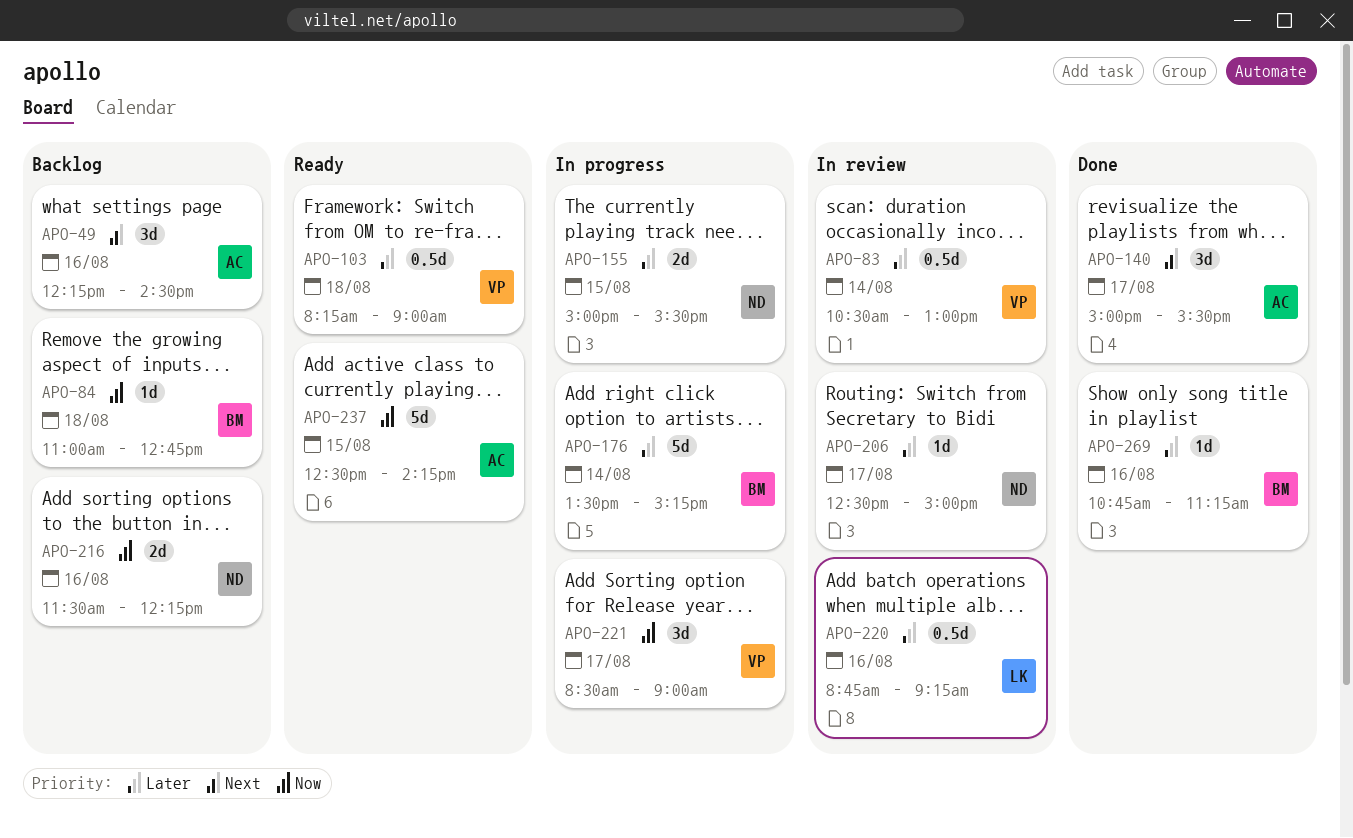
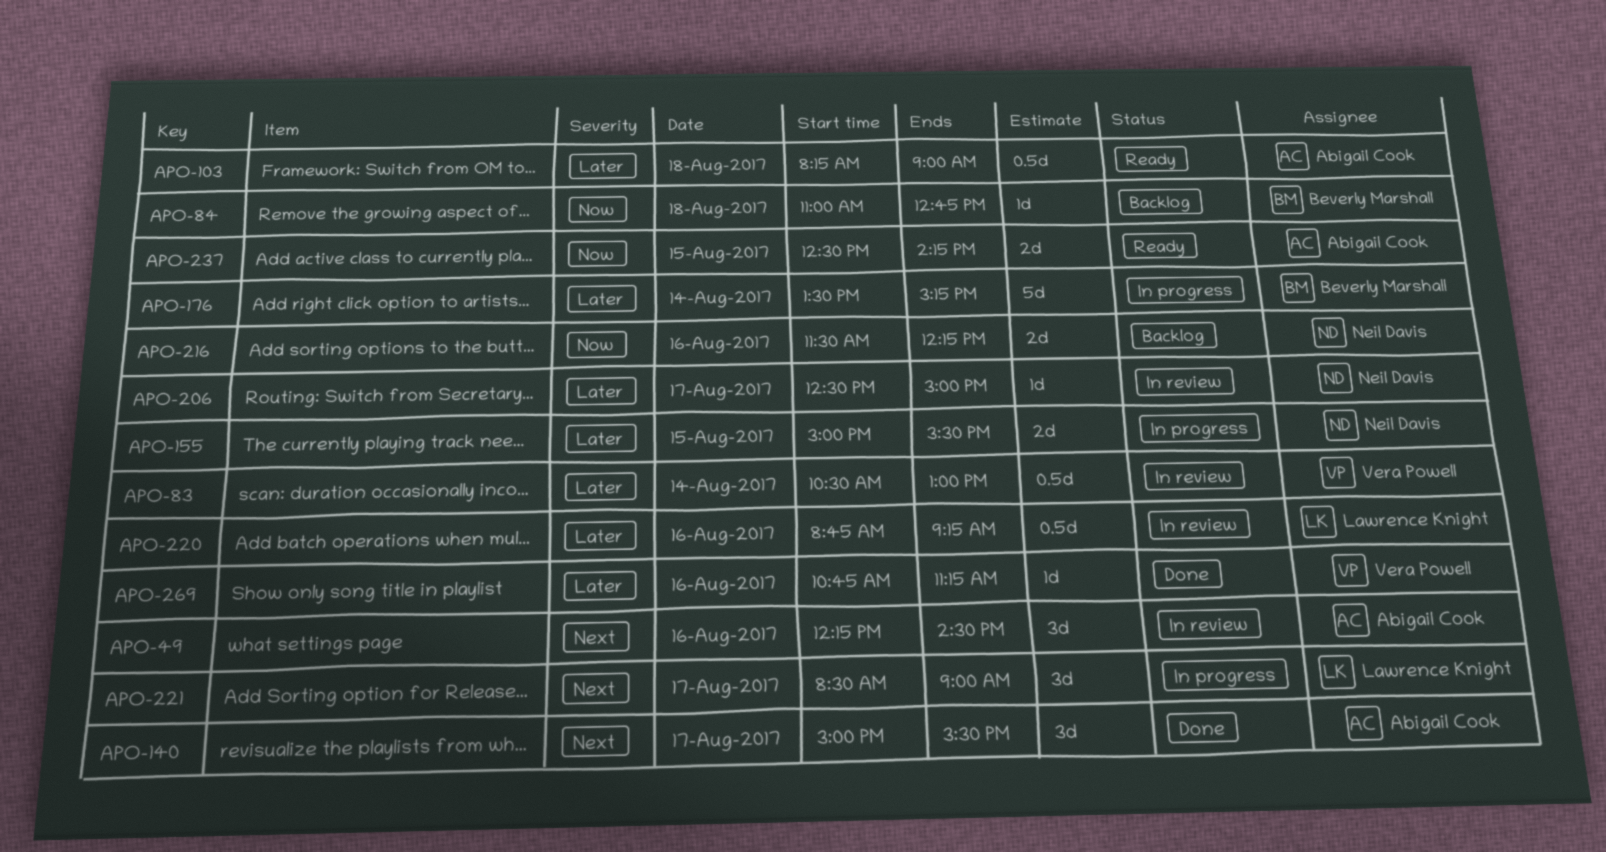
APO-49, status: Backlog -> In review
APO-103, owner: Vera Powell -> Abigail Cook
APO-221, owner: Vera Powell -> Lawrence Knight
APO-221, priority: Now -> Next
APO-237, estimate: 5d -> 2d
APO-269, owner: Beverly Marshall -> Vera Powell

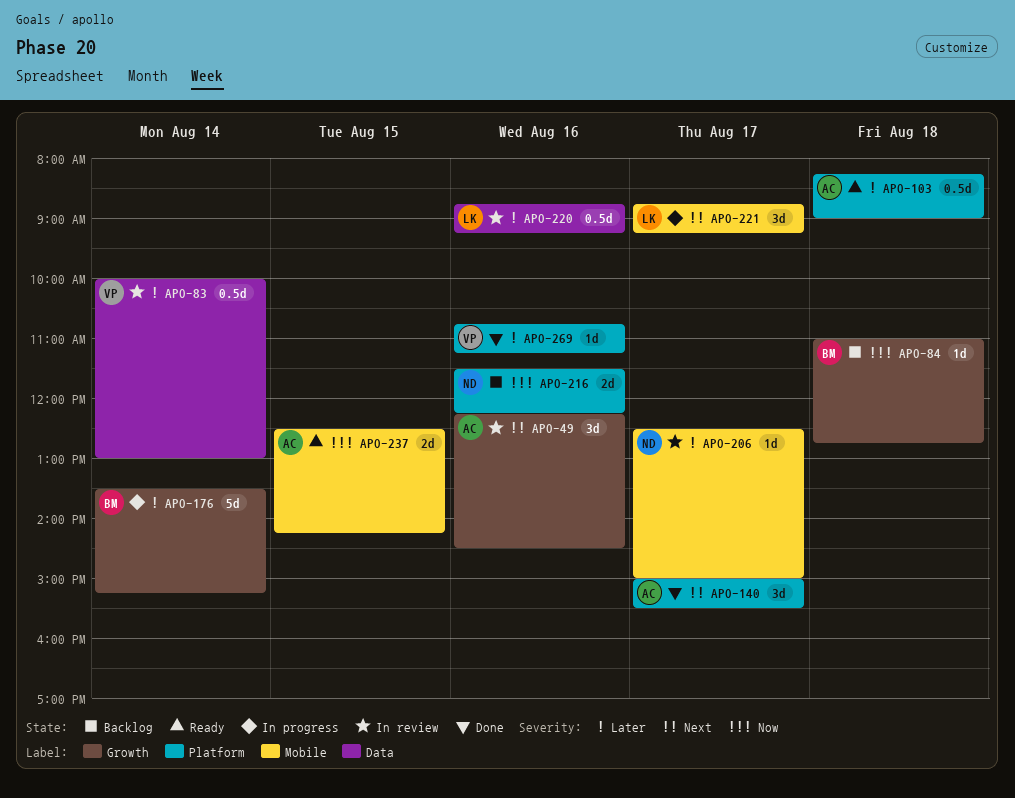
APO-83, begins: 10:30 -> 10:00
APO-155: present -> none
APO-221, begins: 08:30 -> 08:45
APO-221, ends: 09:00 -> 09:15

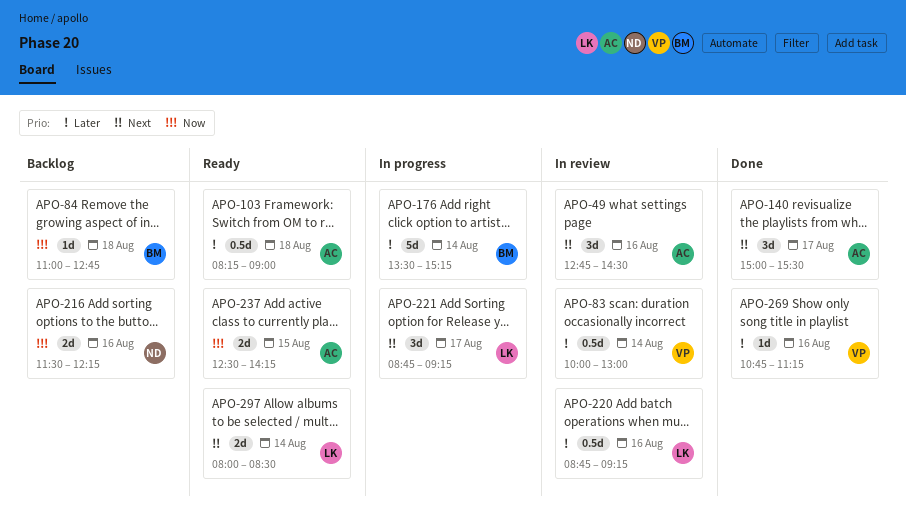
APO-49, begins: 12:15 -> 12:45
APO-206: present -> none
APO-297: none -> present

